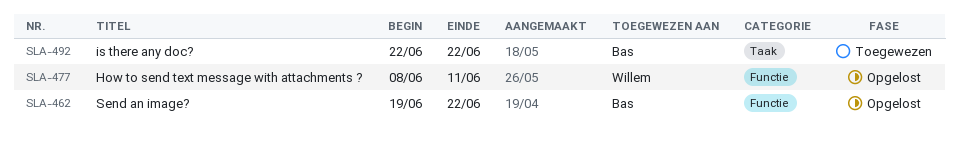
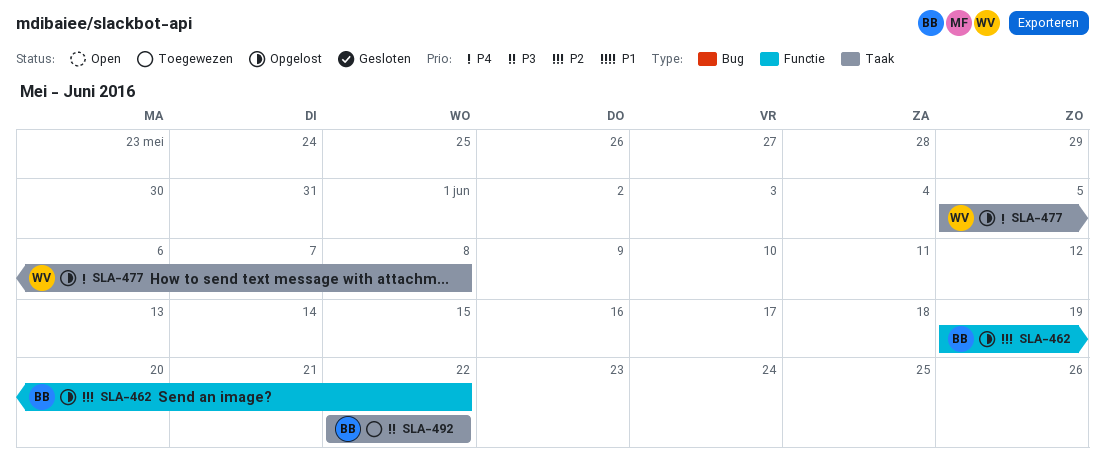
SLA-477, label: Functie -> Taak
SLA-477, start: Jun 8 -> Jun 5
SLA-477, due: Jun 11 -> Jun 8

